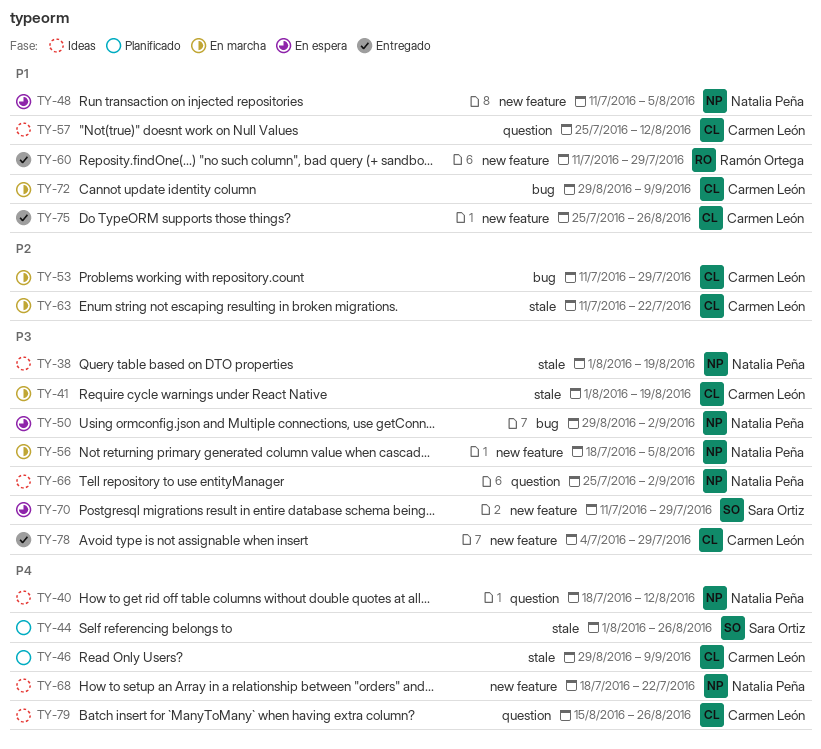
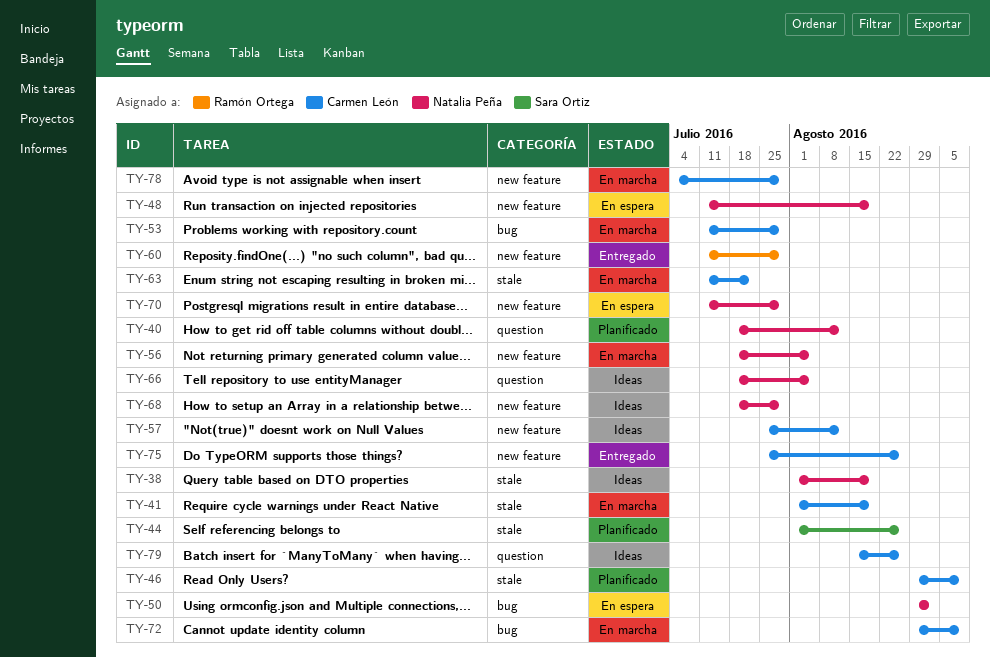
TY-40, status: Ideas -> Planificado
TY-48, due: Aug 5 -> Aug 19
TY-57, label: question -> new feature
TY-66, start: Jul 25 -> Jul 18
TY-66, due: Sep 2 -> Aug 5
TY-68, due: Jul 22 -> Jul 29
TY-70, owner: Sara Ortiz -> Natalia Peña
TY-78, status: Entregado -> En marcha

